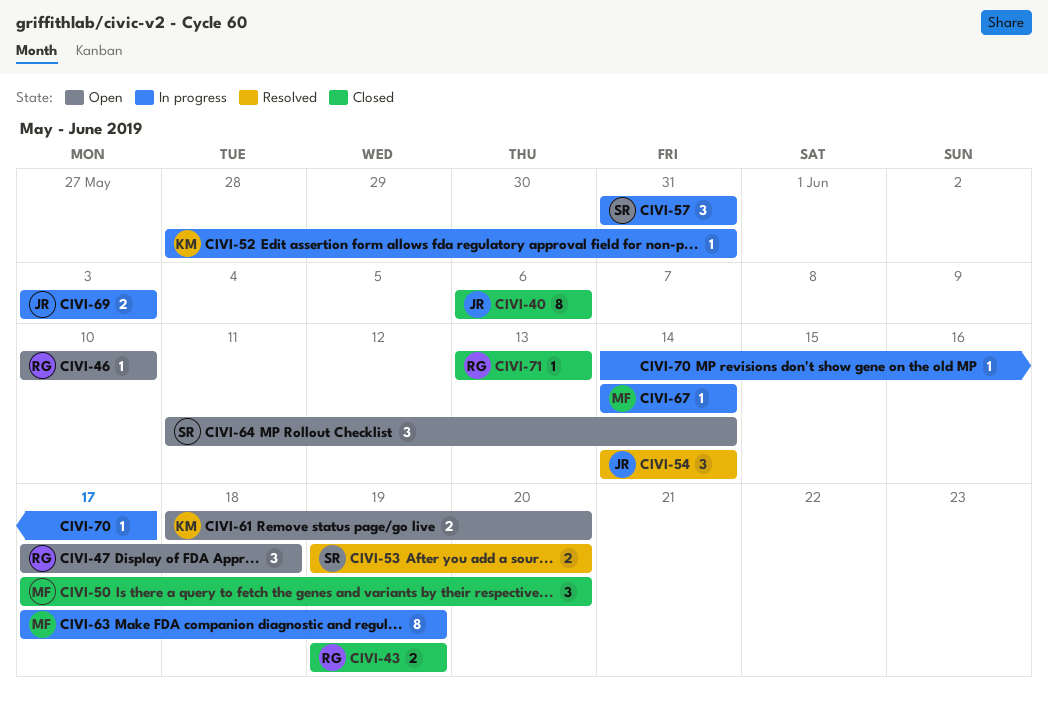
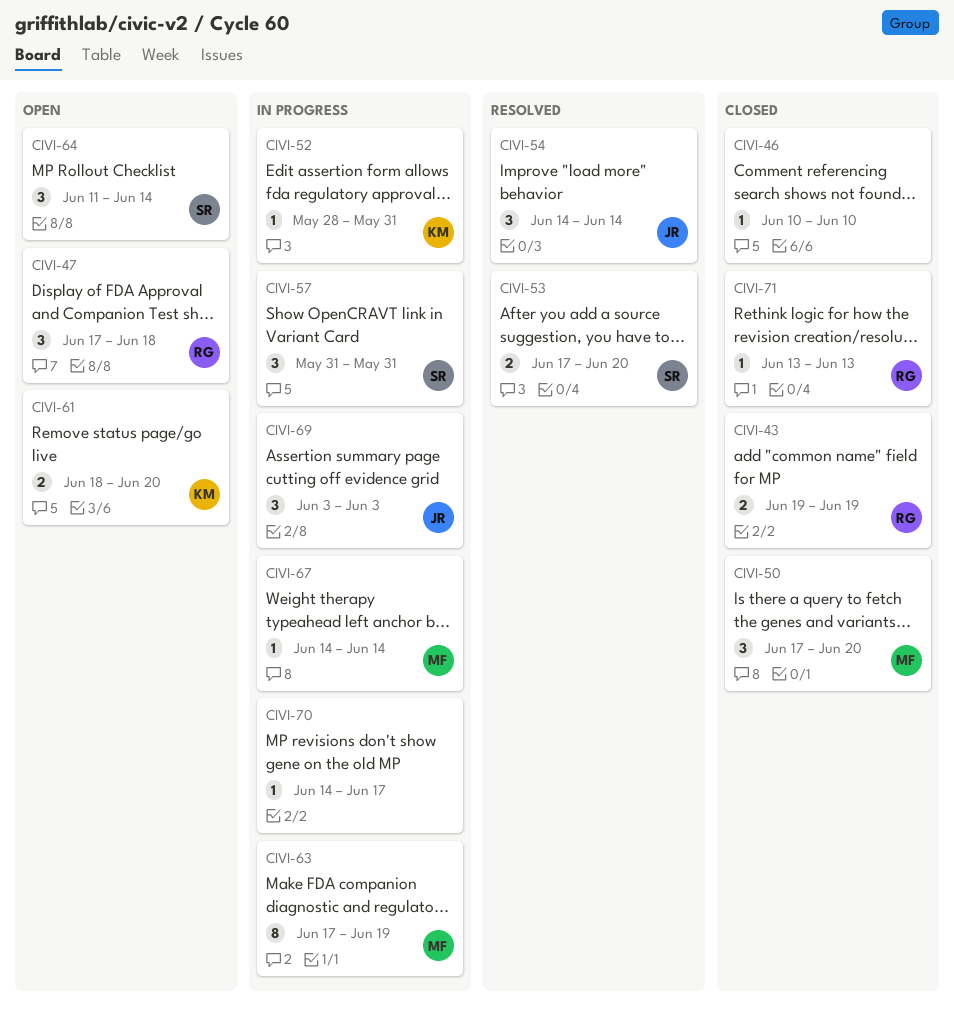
CIVI-40: present -> none
CIVI-46, status: Open -> Closed
CIVI-46, owner: RG -> none
CIVI-53, start: Jun 19 -> Jun 17
CIVI-69, estimate: 2 -> 3

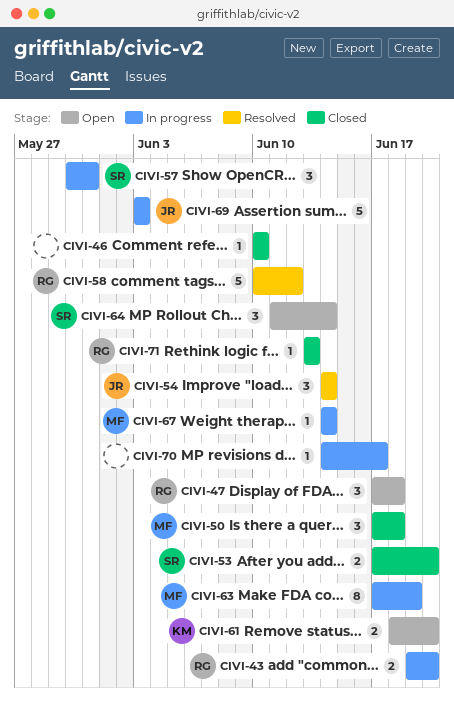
CIVI-43, status: Closed -> In progress
CIVI-43, due: Jun 19 -> Jun 20
CIVI-50, due: Jun 20 -> Jun 18
CIVI-52: present -> none
CIVI-53, status: Resolved -> Closed
CIVI-57, start: May 31 -> May 30
CIVI-58: none -> present
CIVI-69, estimate: 3 -> 5

